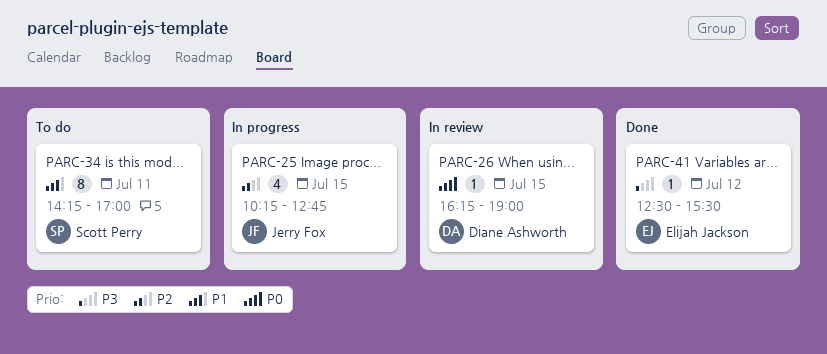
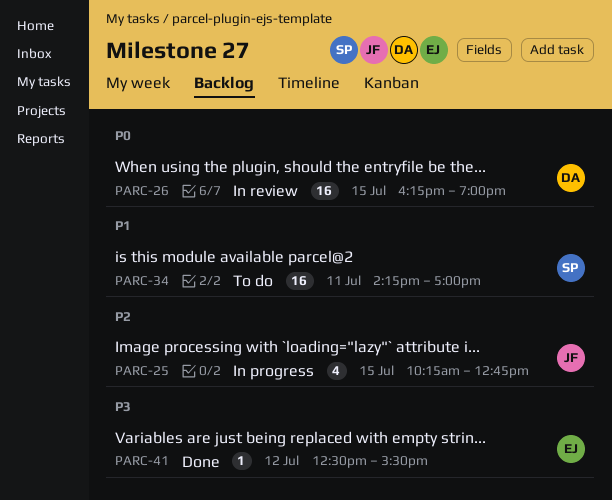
PARC-26, estimate: 1 -> 16
PARC-34, estimate: 8 -> 16

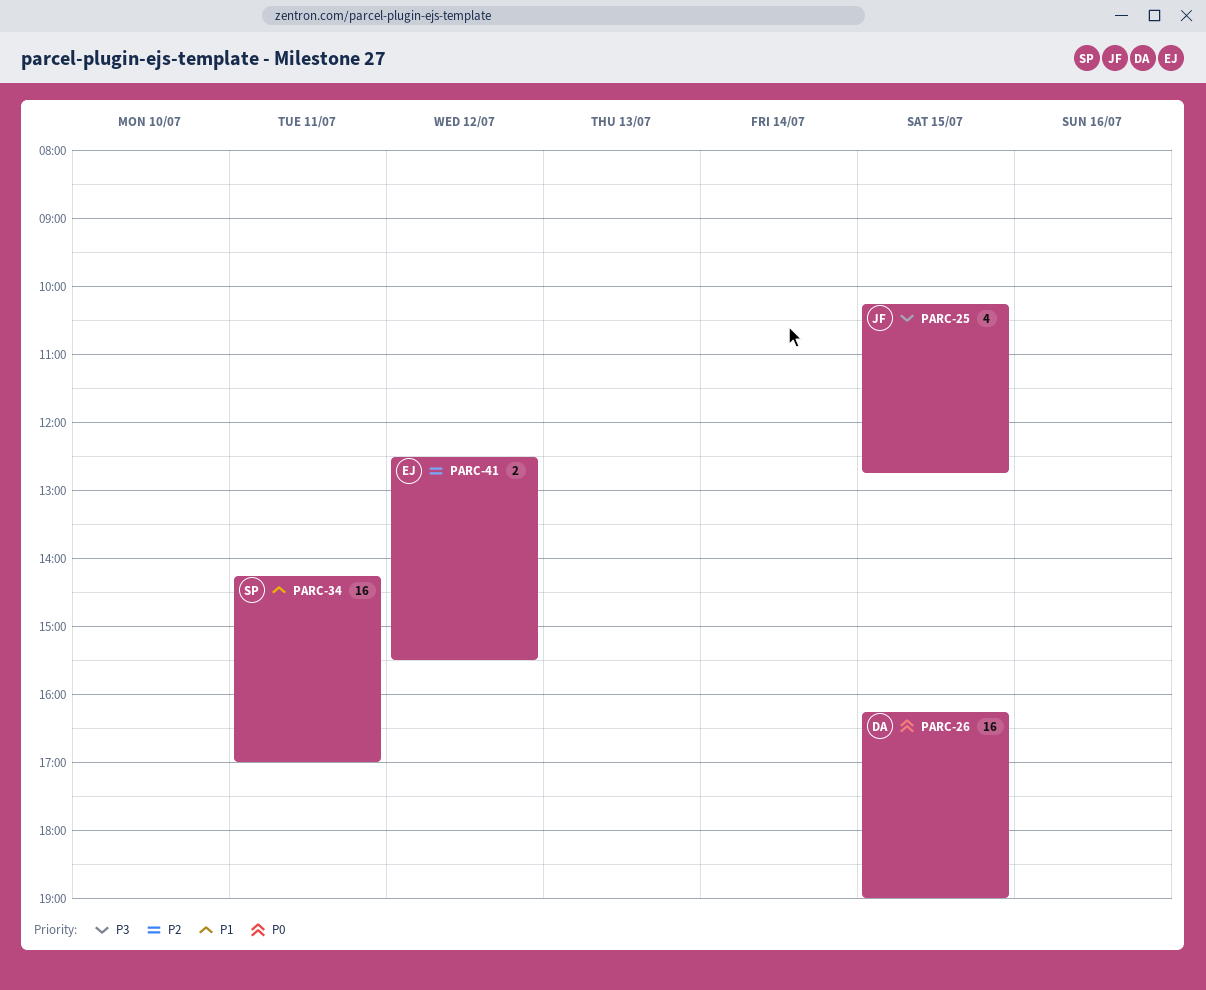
PARC-25, priority: P2 -> P3
PARC-41, priority: P3 -> P2
PARC-41, estimate: 1 -> 2

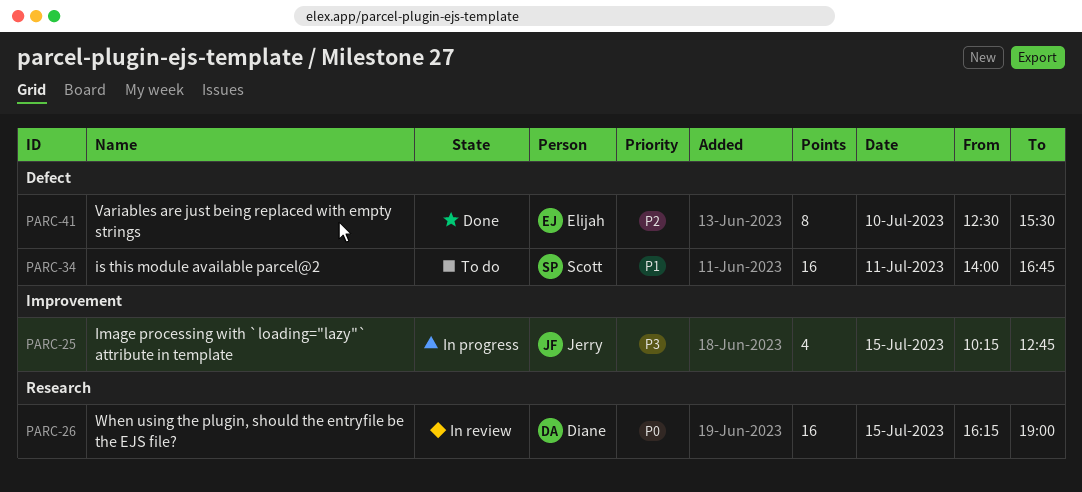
PARC-34, begins: 14:15 -> 14:00
PARC-34, ends: 17:00 -> 16:45
PARC-41, estimate: 2 -> 8
PARC-41, day: Jul 12 -> Jul 10

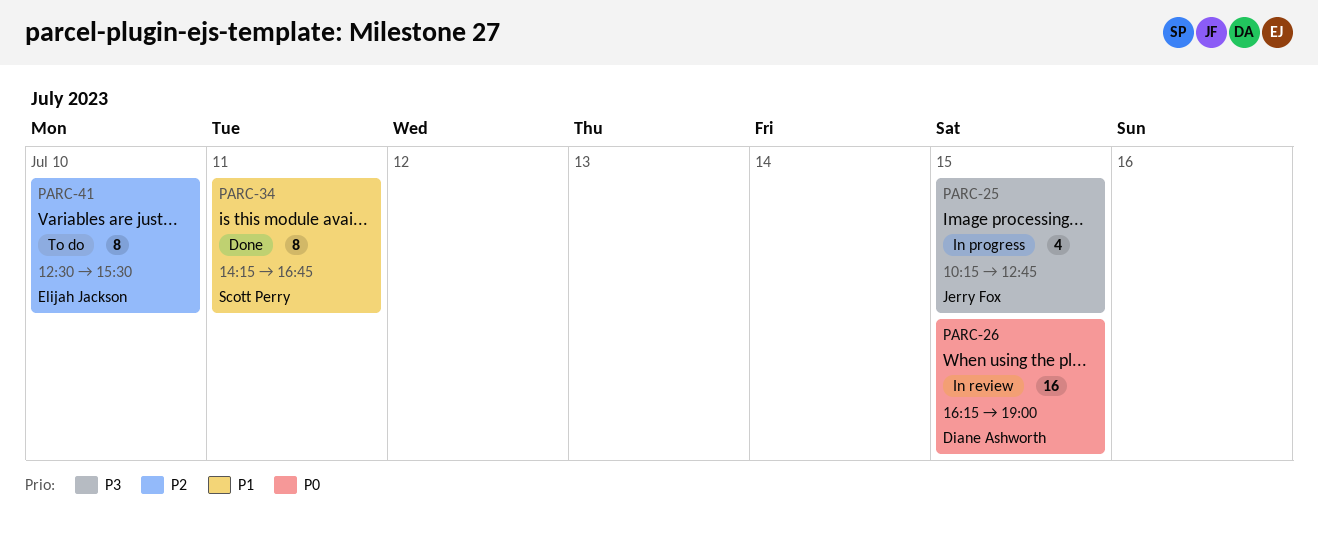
PARC-34, status: To do -> Done
PARC-34, estimate: 16 -> 8
PARC-34, begins: 14:00 -> 14:15
PARC-41, status: Done -> To do

